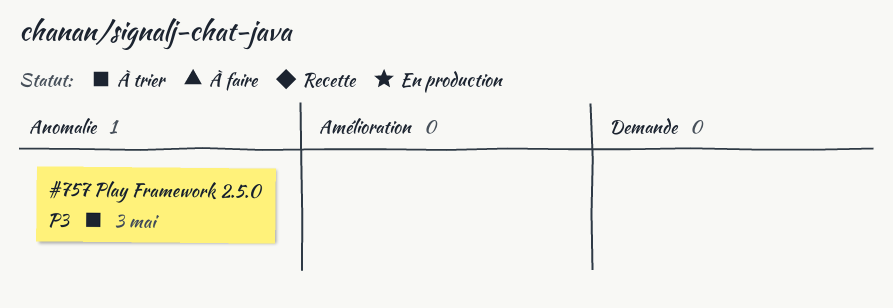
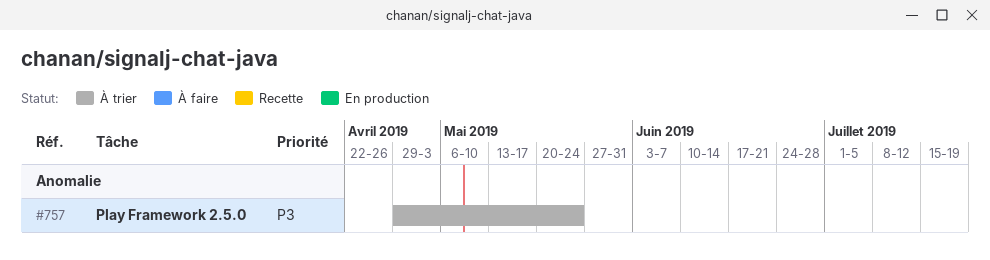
#757, due: May 3 -> May 24

